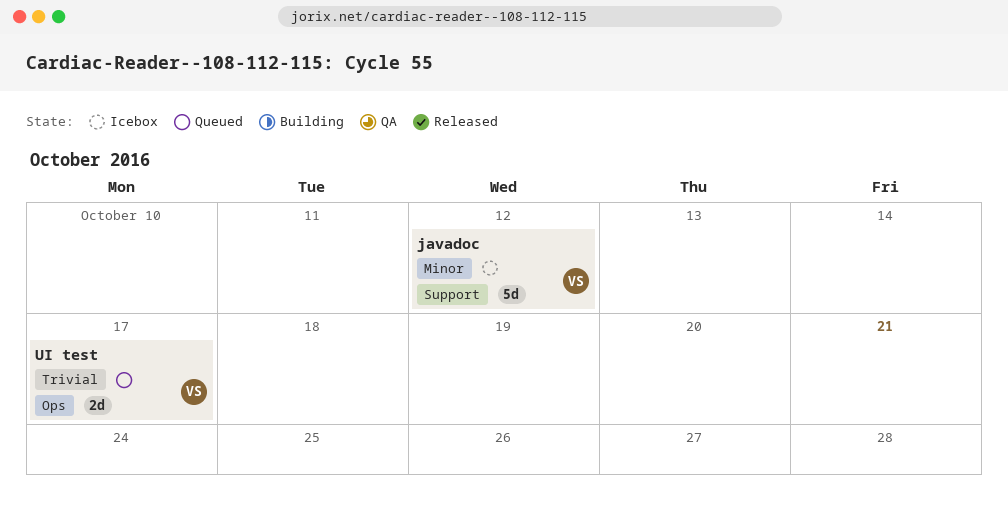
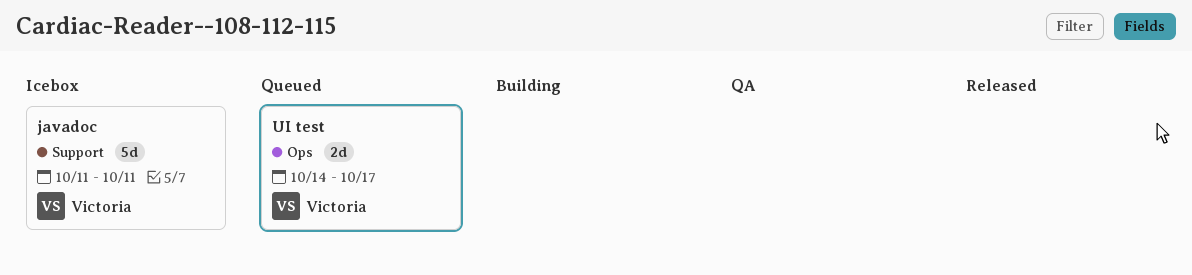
javadoc, due: Oct 12 -> Oct 11

